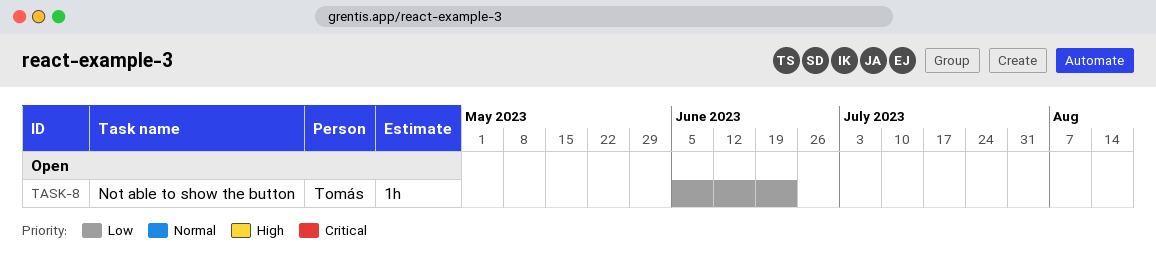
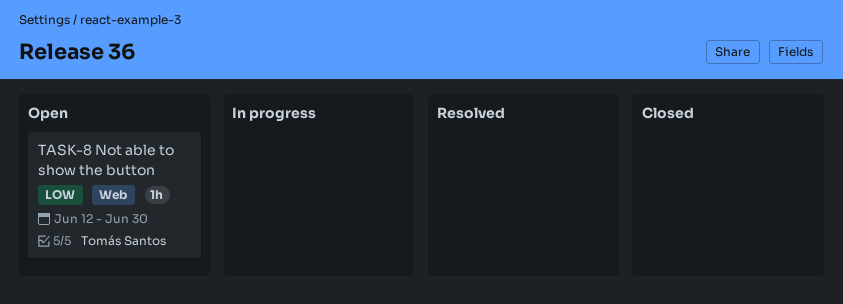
TASK-8, start: Jun 5 -> Jun 12
TASK-8, due: Jun 23 -> Jun 30

